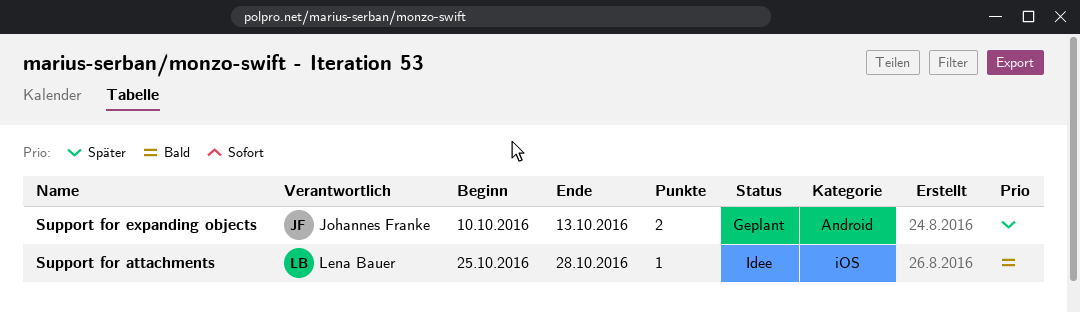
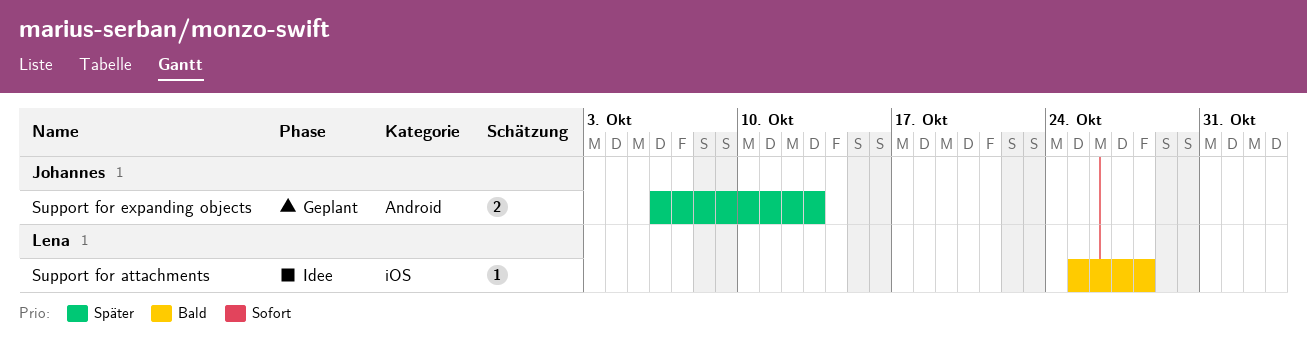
Support for expanding objects, start: Oct 10 -> Oct 6

